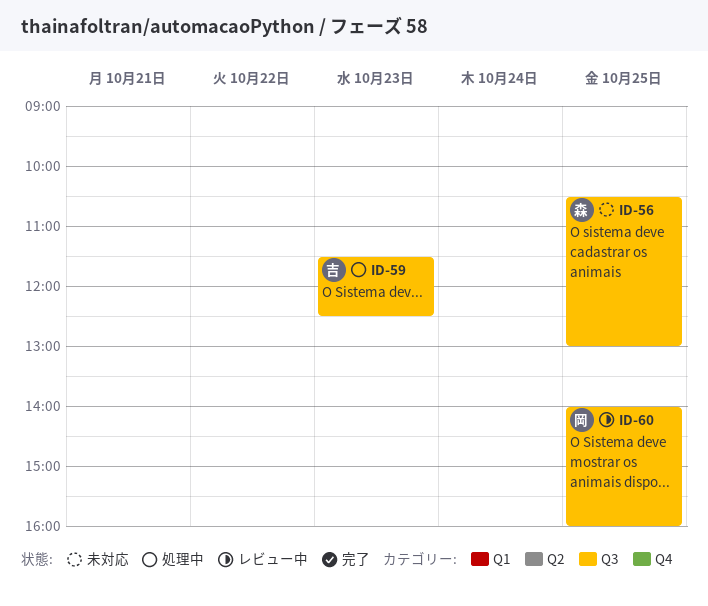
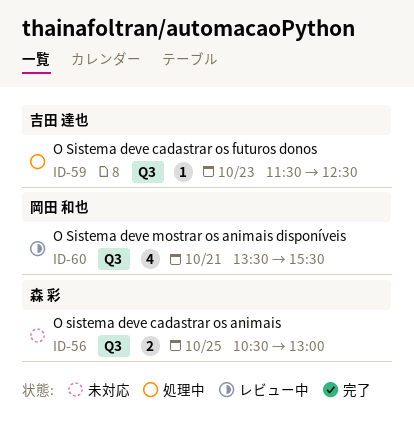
ID-60, day: Oct 25 -> Oct 21
ID-60, begins: 14:00 -> 13:30
ID-60, ends: 16:00 -> 15:30

